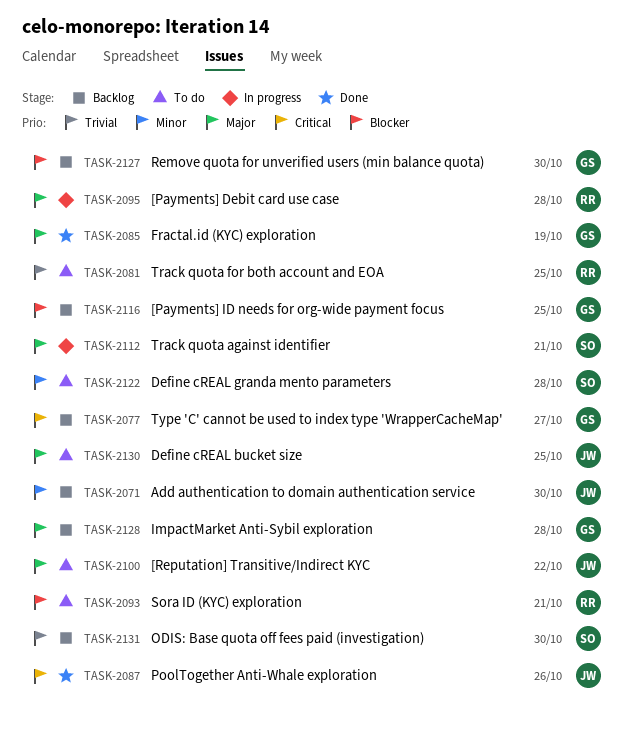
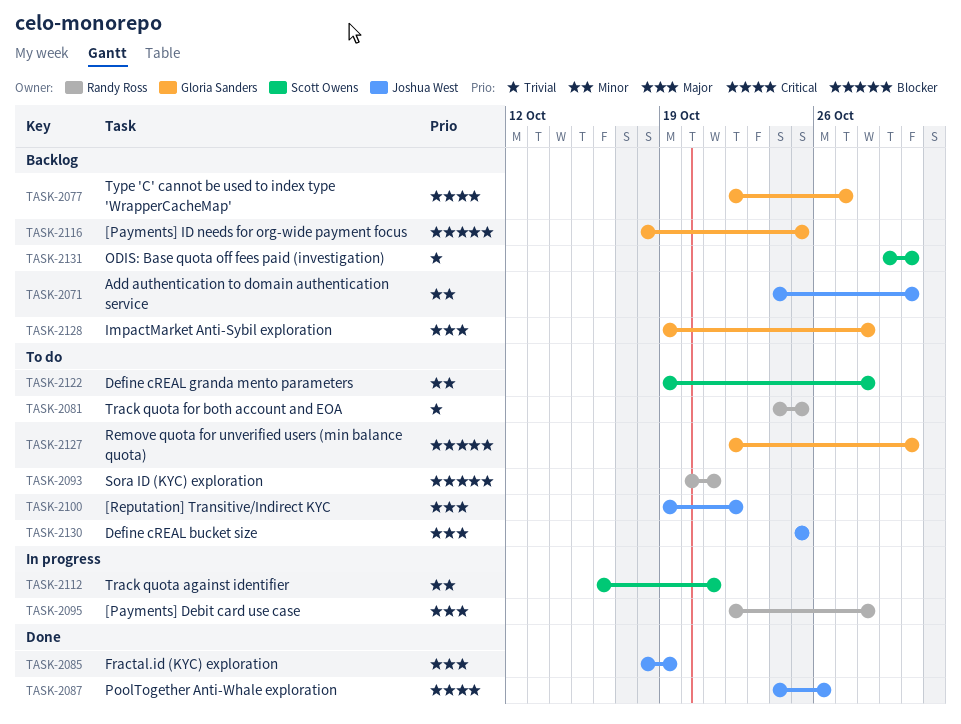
TASK-2085, owner: Gloria Sanders -> Joshua West
TASK-2112, priority: Major -> Minor
TASK-2127, status: Backlog -> To do

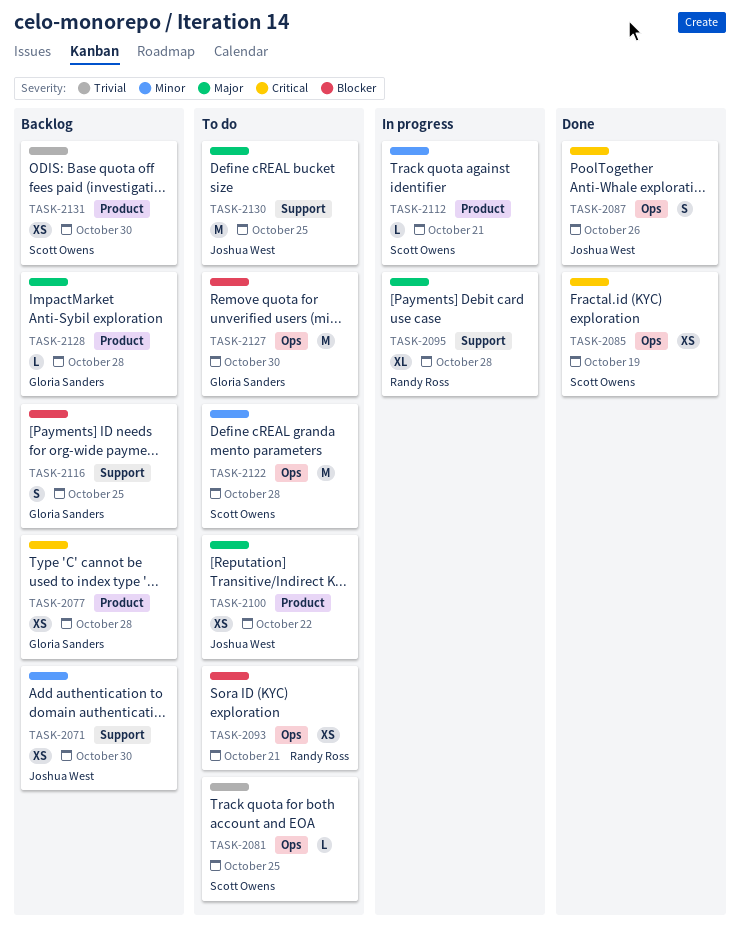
TASK-2077, due: Oct 27 -> Oct 28
TASK-2081, owner: Randy Ross -> Scott Owens
TASK-2085, owner: Joshua West -> Scott Owens
TASK-2085, priority: Major -> Critical

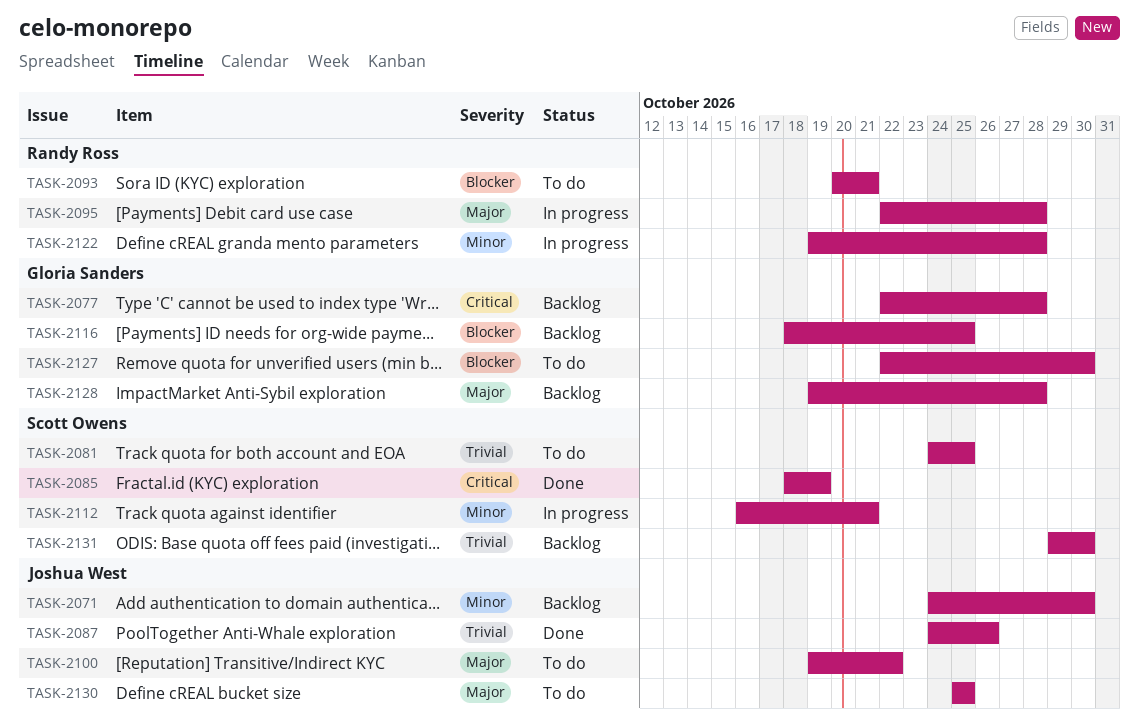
TASK-2087, priority: Critical -> Trivial
TASK-2122, status: To do -> In progress
TASK-2122, owner: Scott Owens -> Randy Ross

